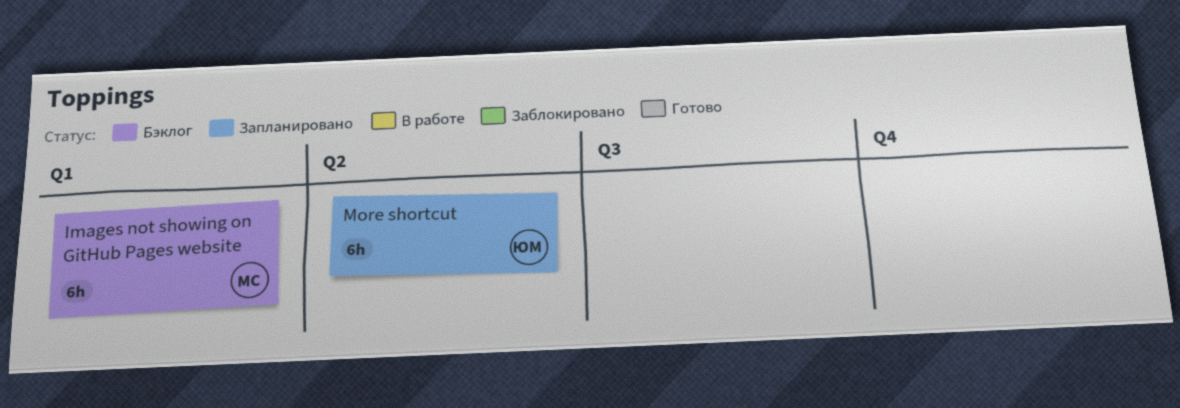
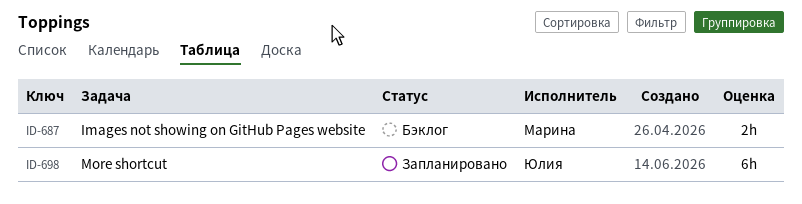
Images not showing on GitHub Pages website, estimate: 6h -> 2h

